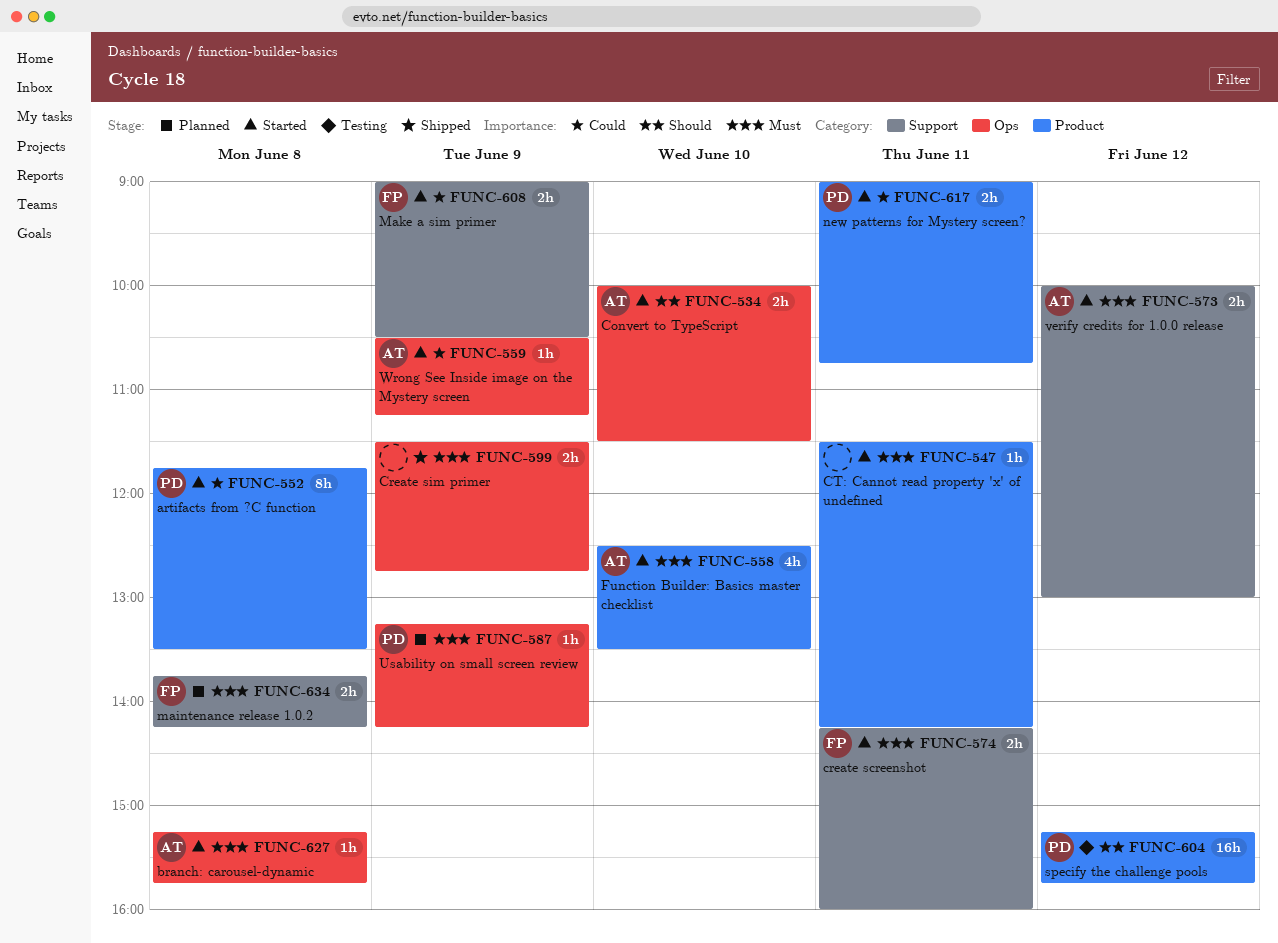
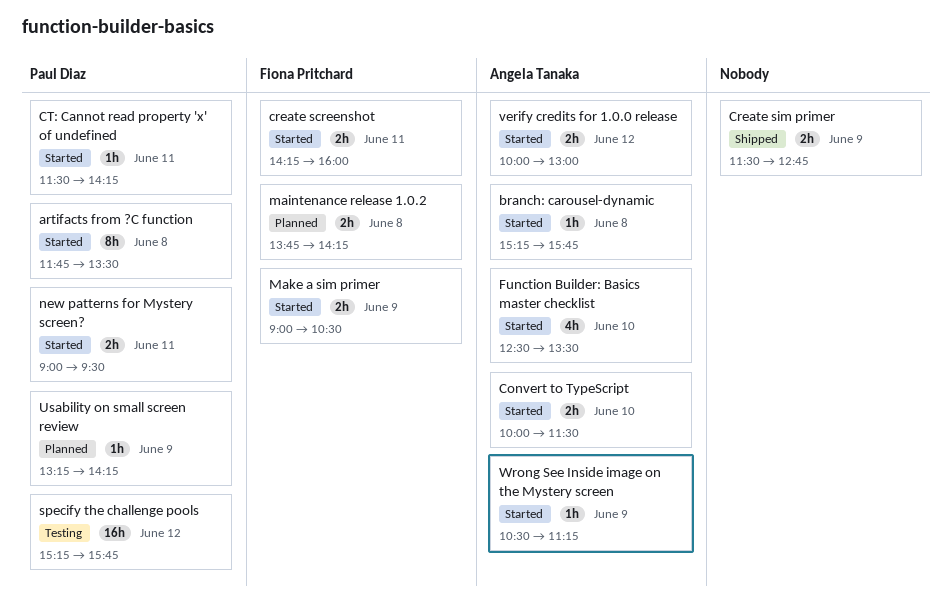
CT: Cannot read property 'x' of undefined, owner: none -> Paul Diaz
new patterns for Mystery screen?, ends: 10:45 -> 09:30

